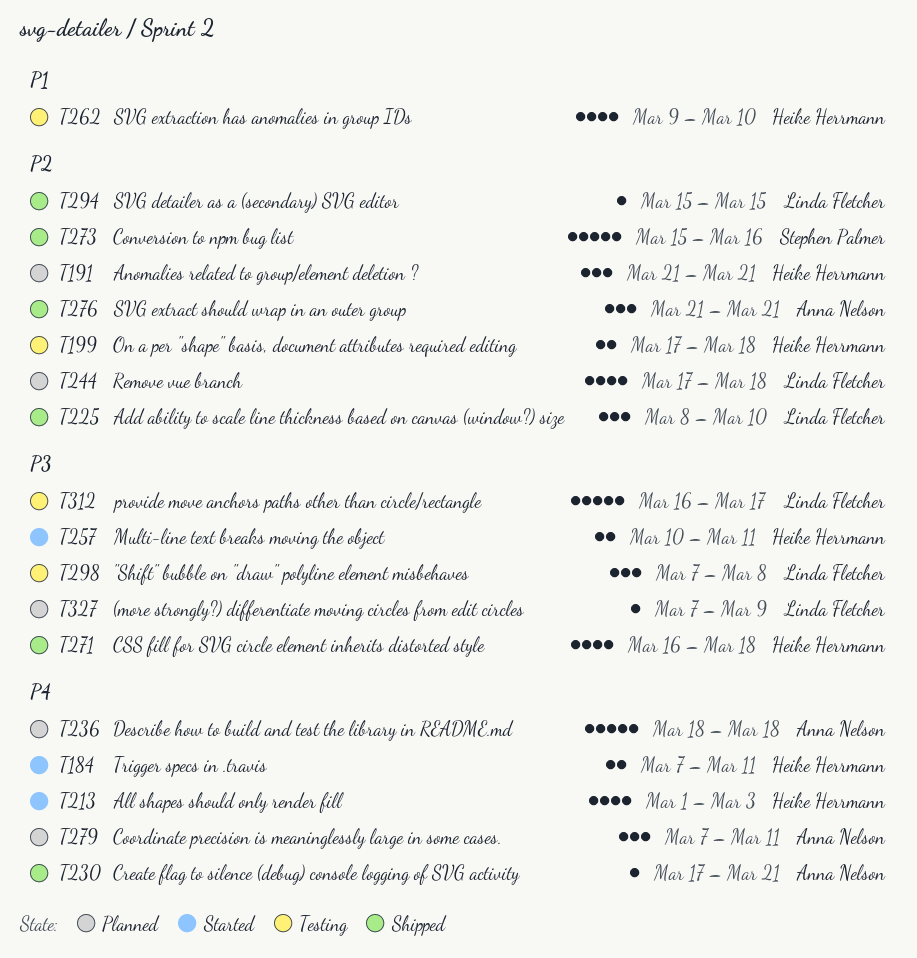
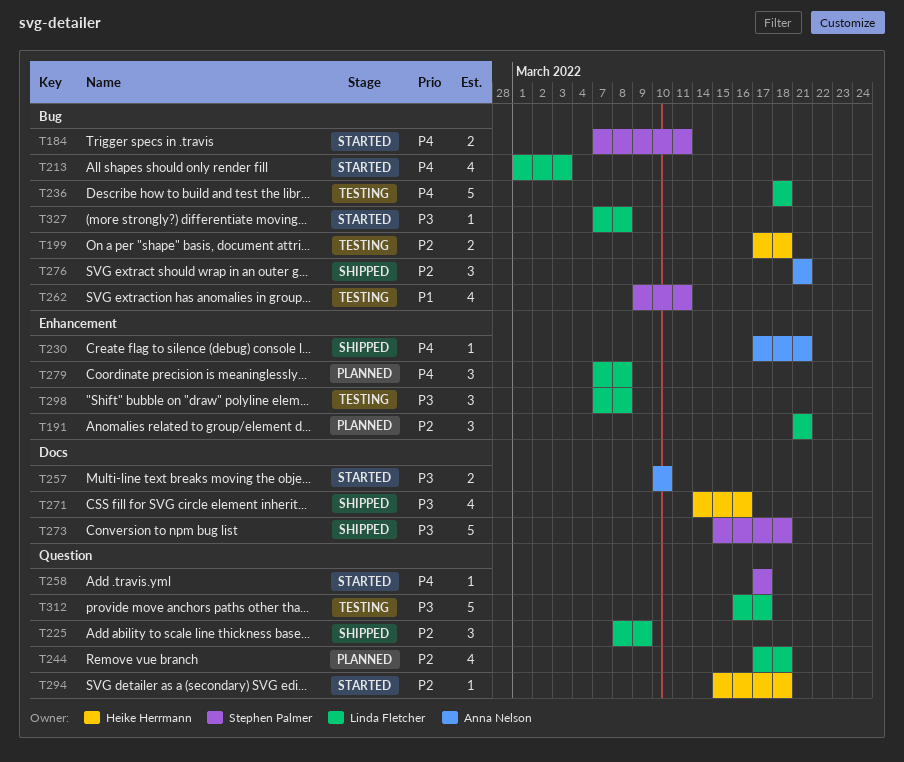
T184, owner: Heike Herrmann -> Stephen Palmer
T191, owner: Heike Herrmann -> Linda Fletcher
T213, owner: Heike Herrmann -> Linda Fletcher
T225, due: Mar 10 -> Mar 9
T236, status: Planned -> Testing
T236, owner: Anna Nelson -> Linda Fletcher
T257, owner: Heike Herrmann -> Anna Nelson
T257, due: Mar 11 -> Mar 10
T258: none -> present
T262, owner: Heike Herrmann -> Stephen Palmer
T262, due: Mar 10 -> Mar 11
T271, start: Mar 16 -> Mar 14
T271, due: Mar 18 -> Mar 16
T273, priority: P2 -> P3
T273, due: Mar 16 -> Mar 18
T279, owner: Anna Nelson -> Linda Fletcher
T279, due: Mar 11 -> Mar 8
T294, status: Shipped -> Started
T294, owner: Linda Fletcher -> Heike Herrmann
T294, due: Mar 15 -> Mar 18
T327, status: Planned -> Started
T327, due: Mar 9 -> Mar 8

